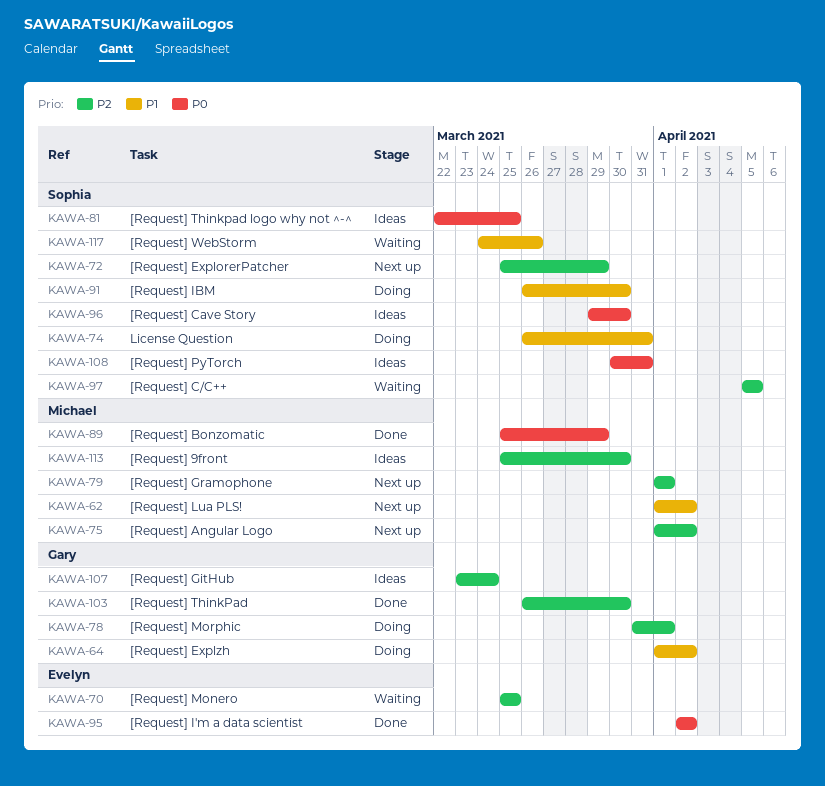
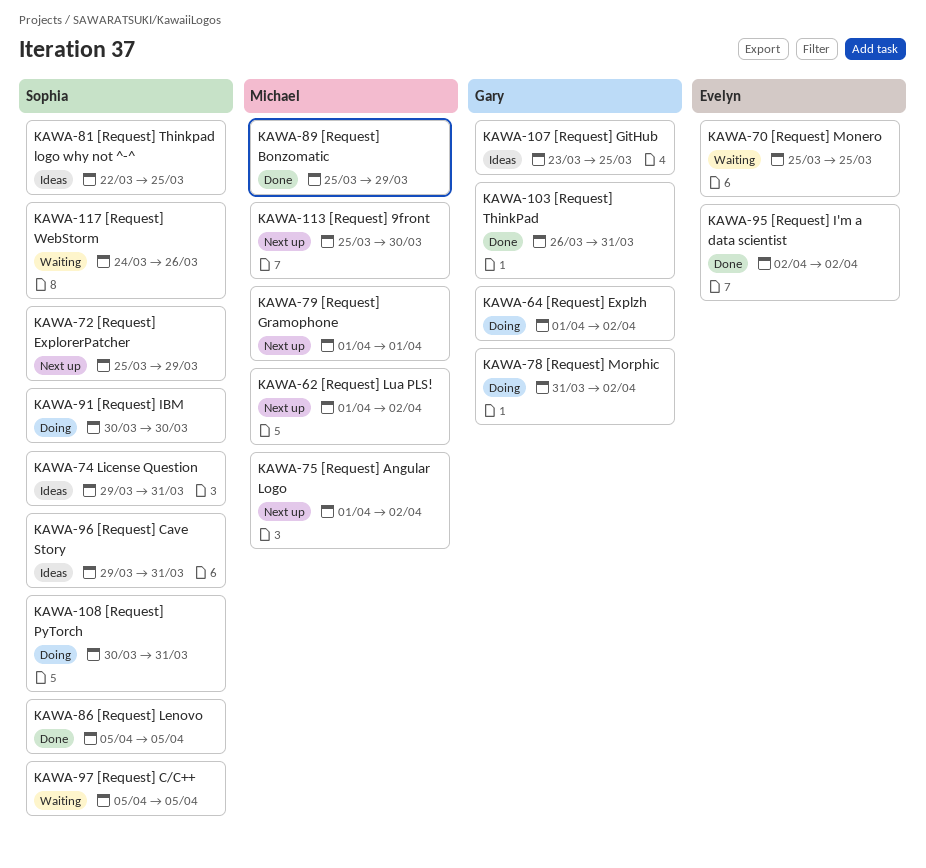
KAWA-74, status: Doing -> Ideas
KAWA-74, start: Mar 26 -> Mar 29
KAWA-78, due: Apr 1 -> Apr 2
KAWA-86: none -> present
KAWA-91, start: Mar 26 -> Mar 30
KAWA-96, due: Mar 30 -> Mar 31
KAWA-103, due: Mar 30 -> Mar 31
KAWA-107, due: Mar 24 -> Mar 25
KAWA-108, status: Ideas -> Doing
KAWA-113, status: Ideas -> Next up

